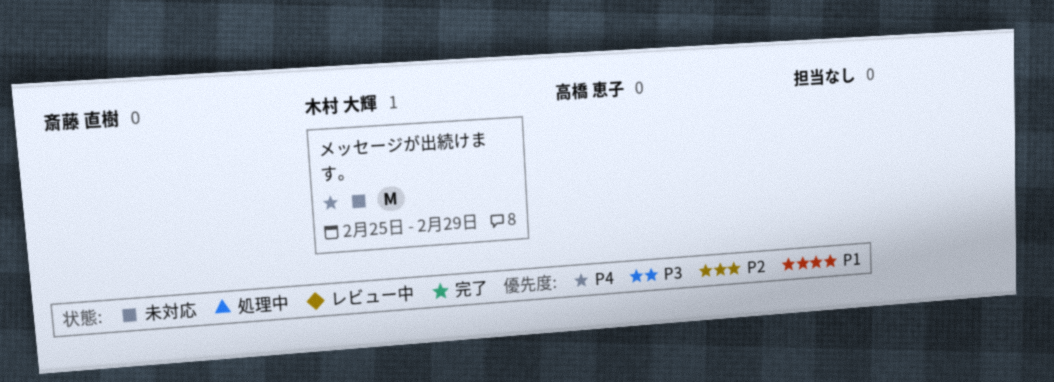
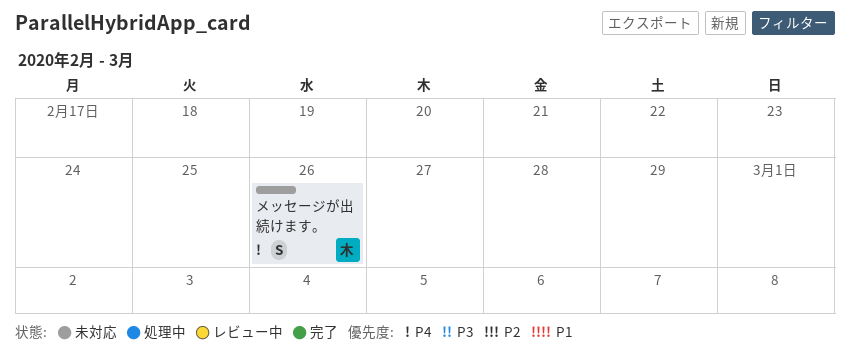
メッセージが出続けます。, estimate: M -> S
メッセージが出続けます。, due: Feb 29 -> Feb 26

